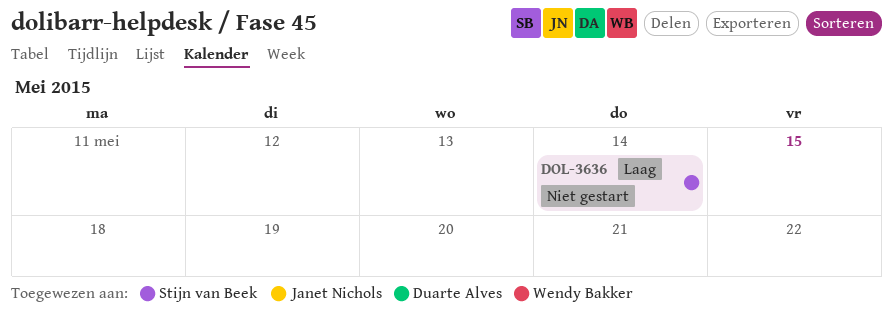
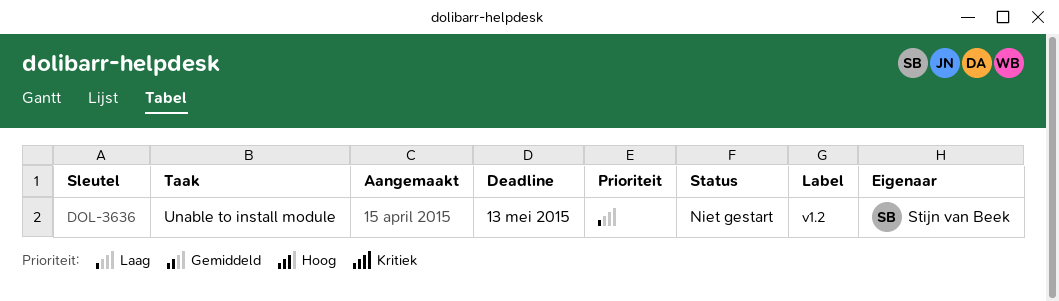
DOL-3636, due: May 14 -> May 13

